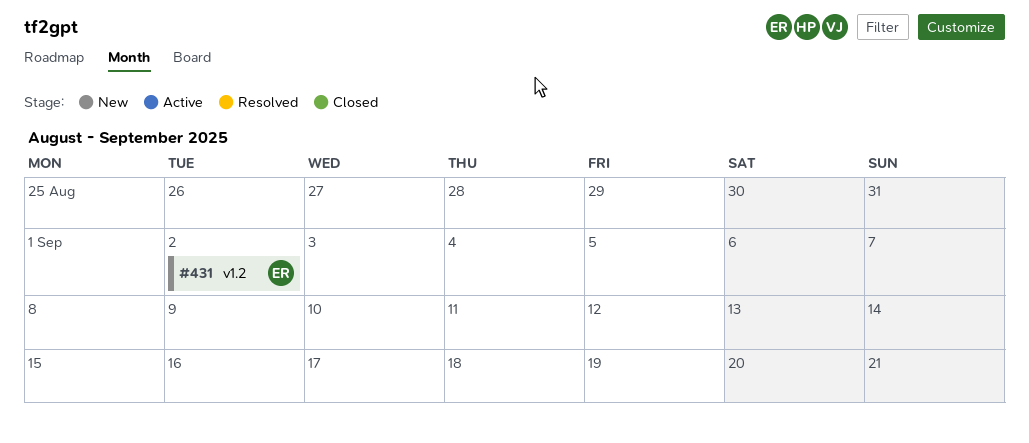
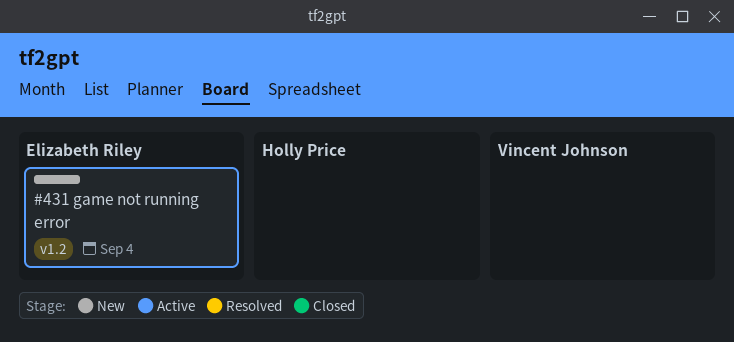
#431, due: Sep 2 -> Sep 4

